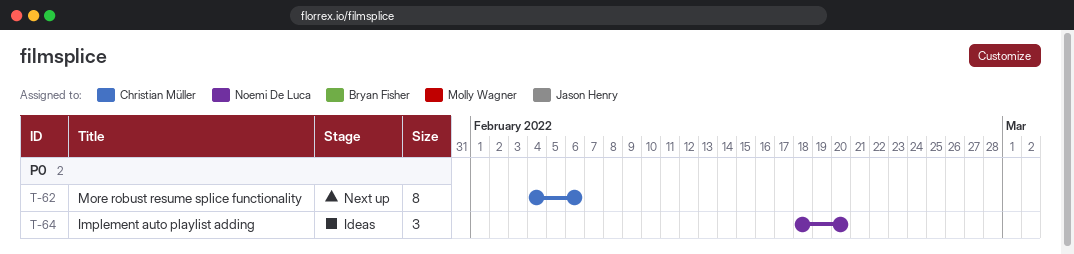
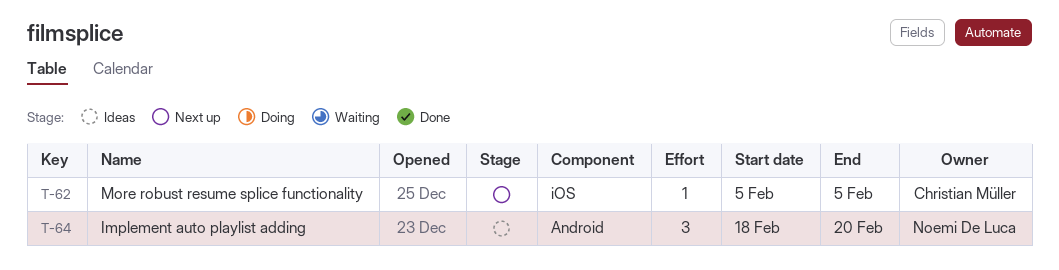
T-62, estimate: 8 -> 1
T-62, start: Feb 4 -> Feb 5
T-62, due: Feb 6 -> Feb 5

